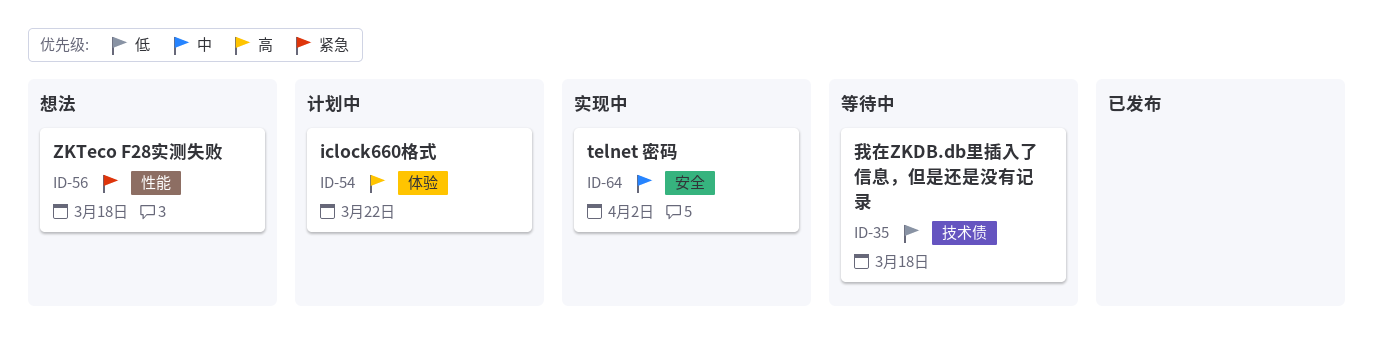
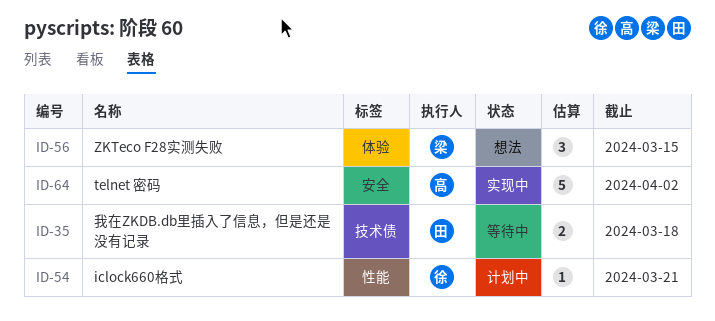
ID-54, label: 体验 -> 性能
ID-54, due: Mar 22 -> Mar 21
ID-56, label: 性能 -> 体验
ID-56, due: Mar 18 -> Mar 15

